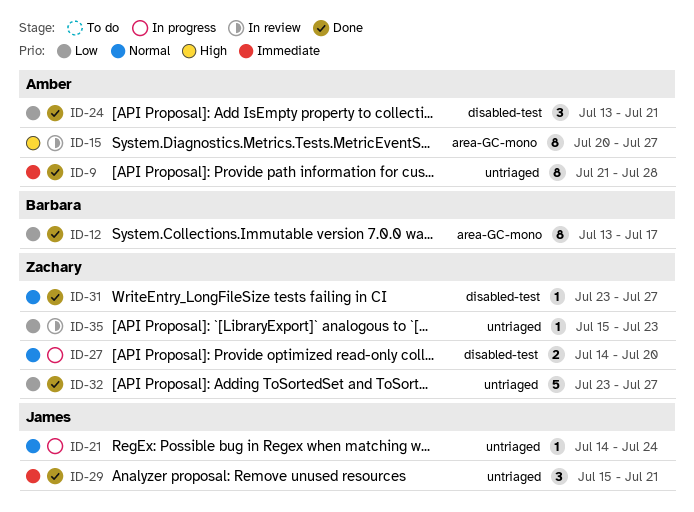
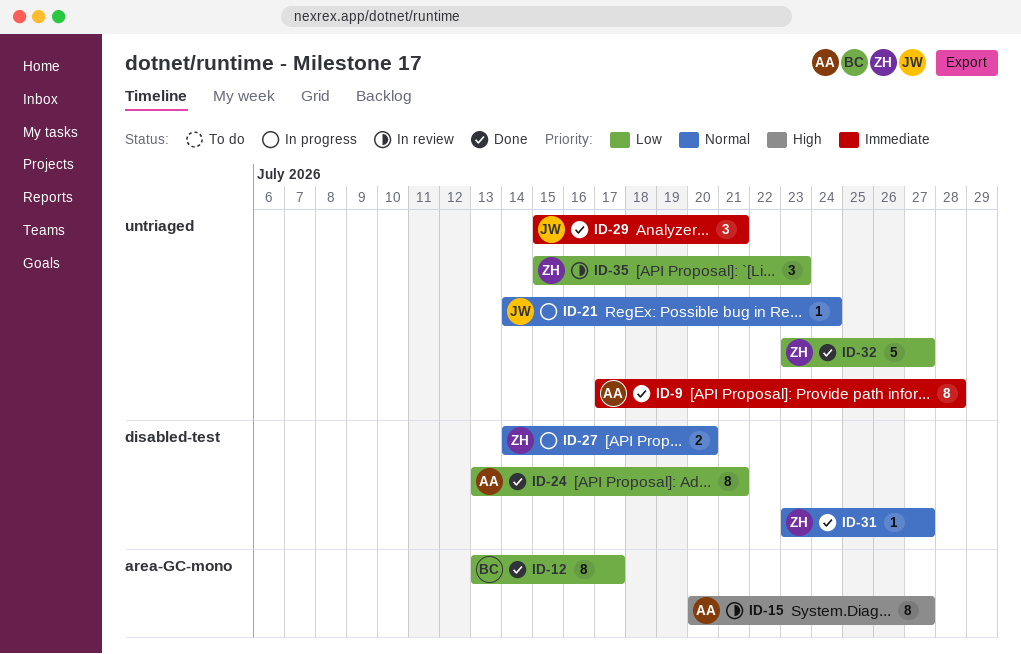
ID-9, start: Jul 21 -> Jul 17
ID-24, estimate: 3 -> 8
ID-35, estimate: 1 -> 3

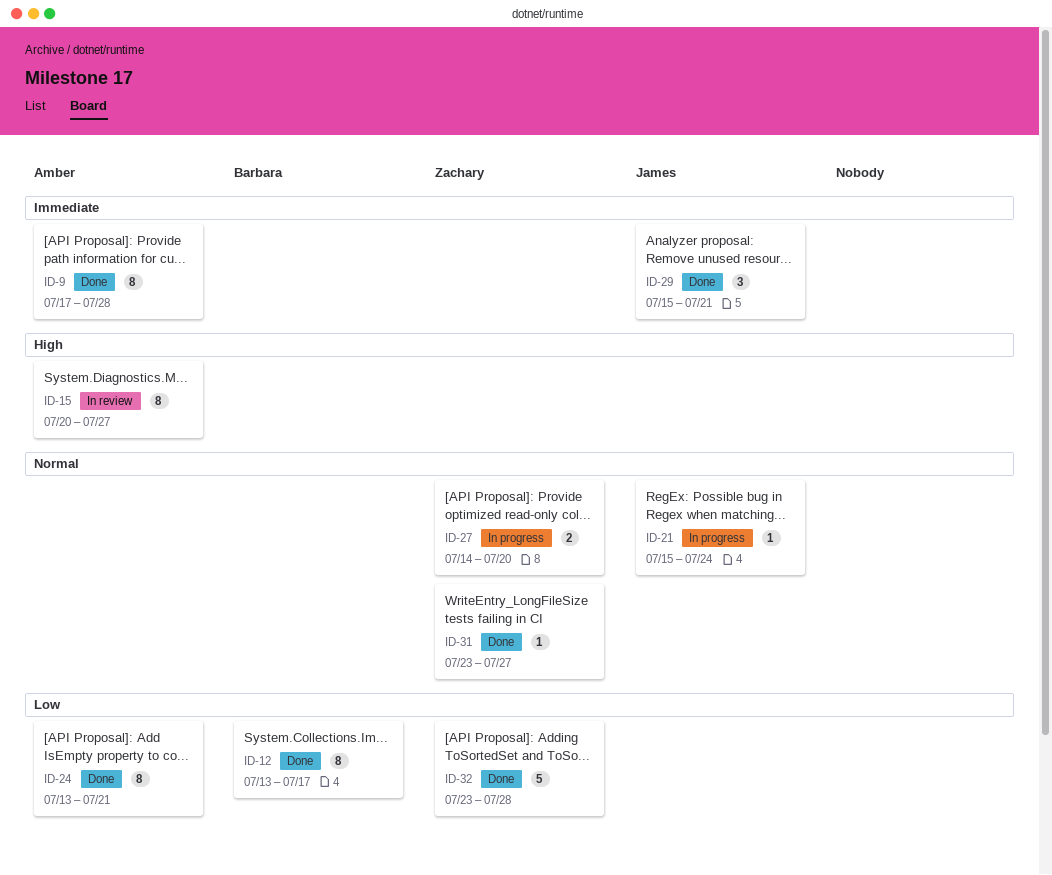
ID-21, start: Jul 14 -> Jul 15
ID-32, due: Jul 27 -> Jul 28
ID-35: present -> none

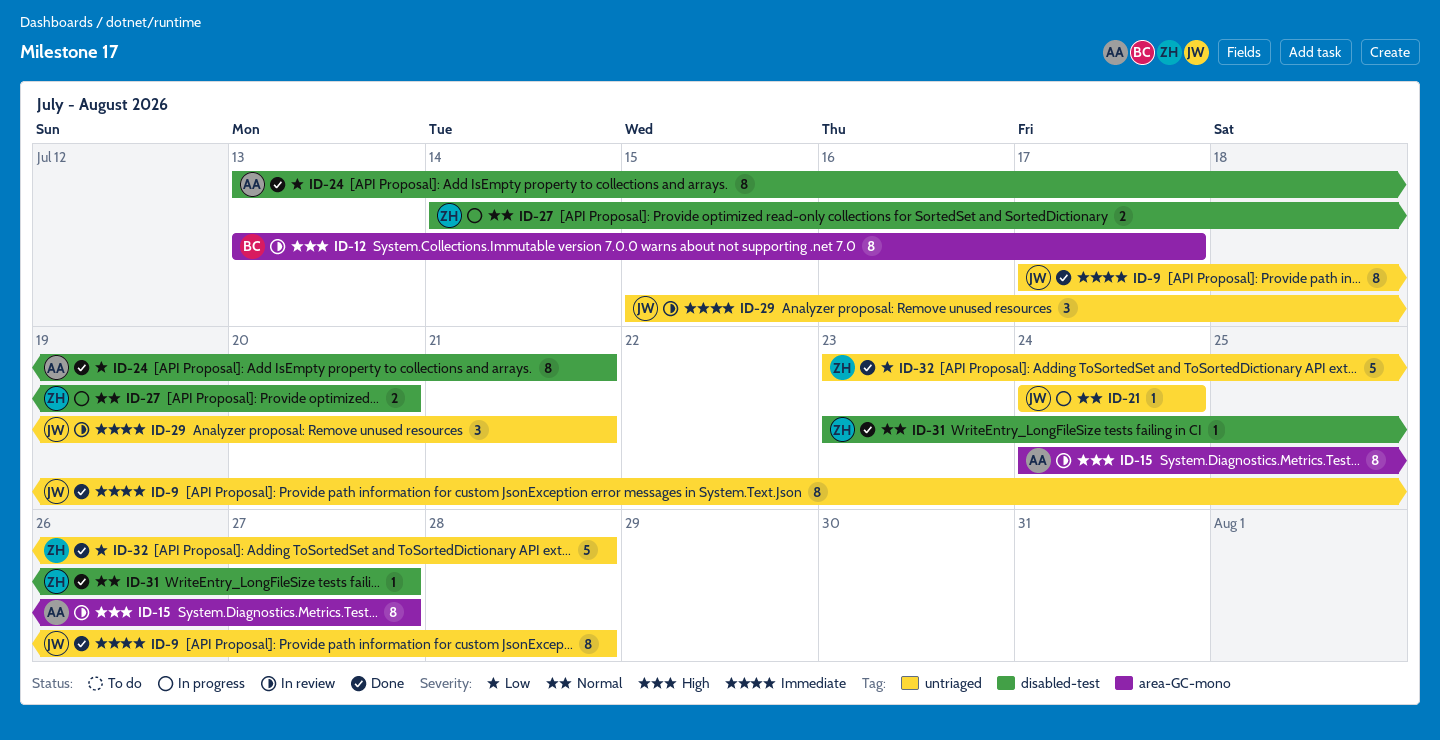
ID-9, owner: Amber -> James
ID-12, status: Done -> In review
ID-12, priority: Low -> High
ID-15, start: Jul 20 -> Jul 24
ID-21, start: Jul 15 -> Jul 24
ID-29, status: Done -> In review

